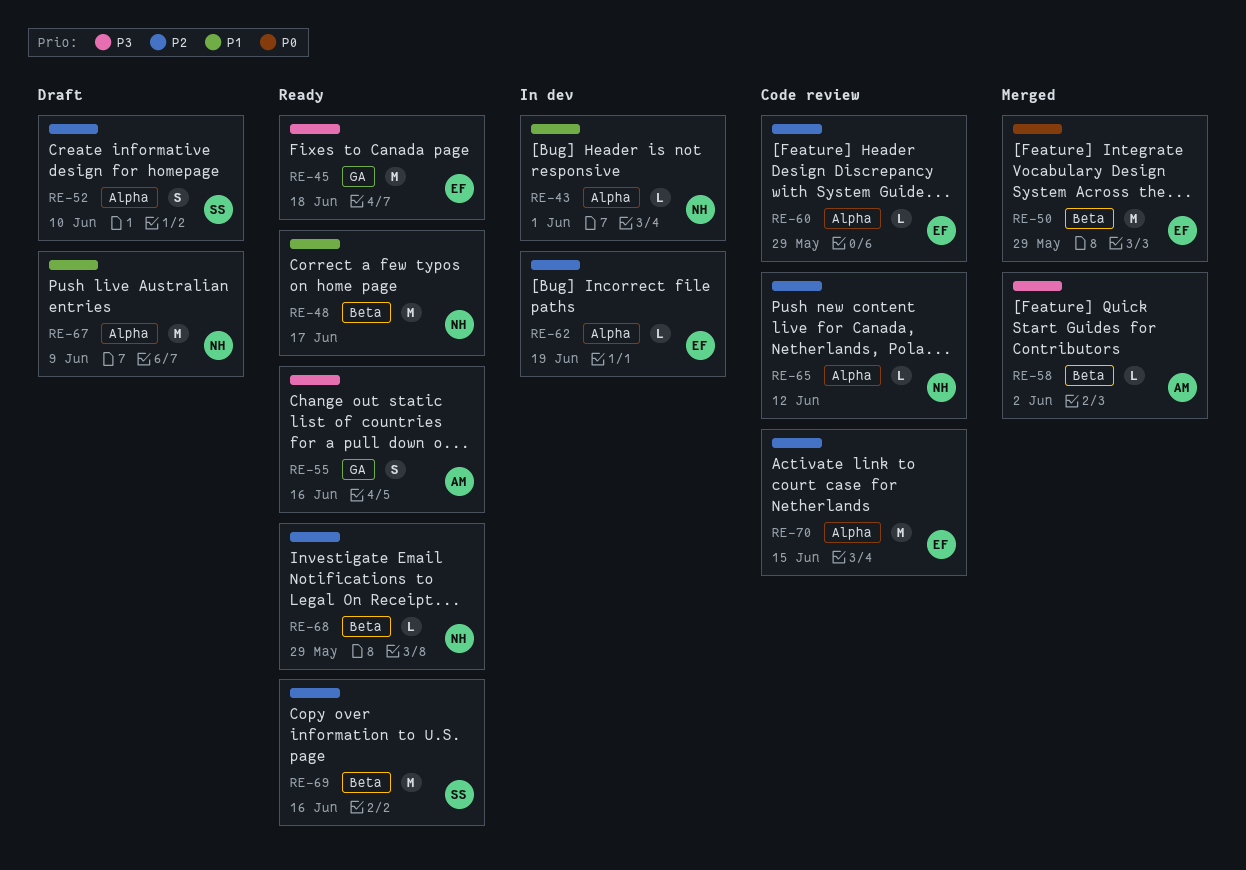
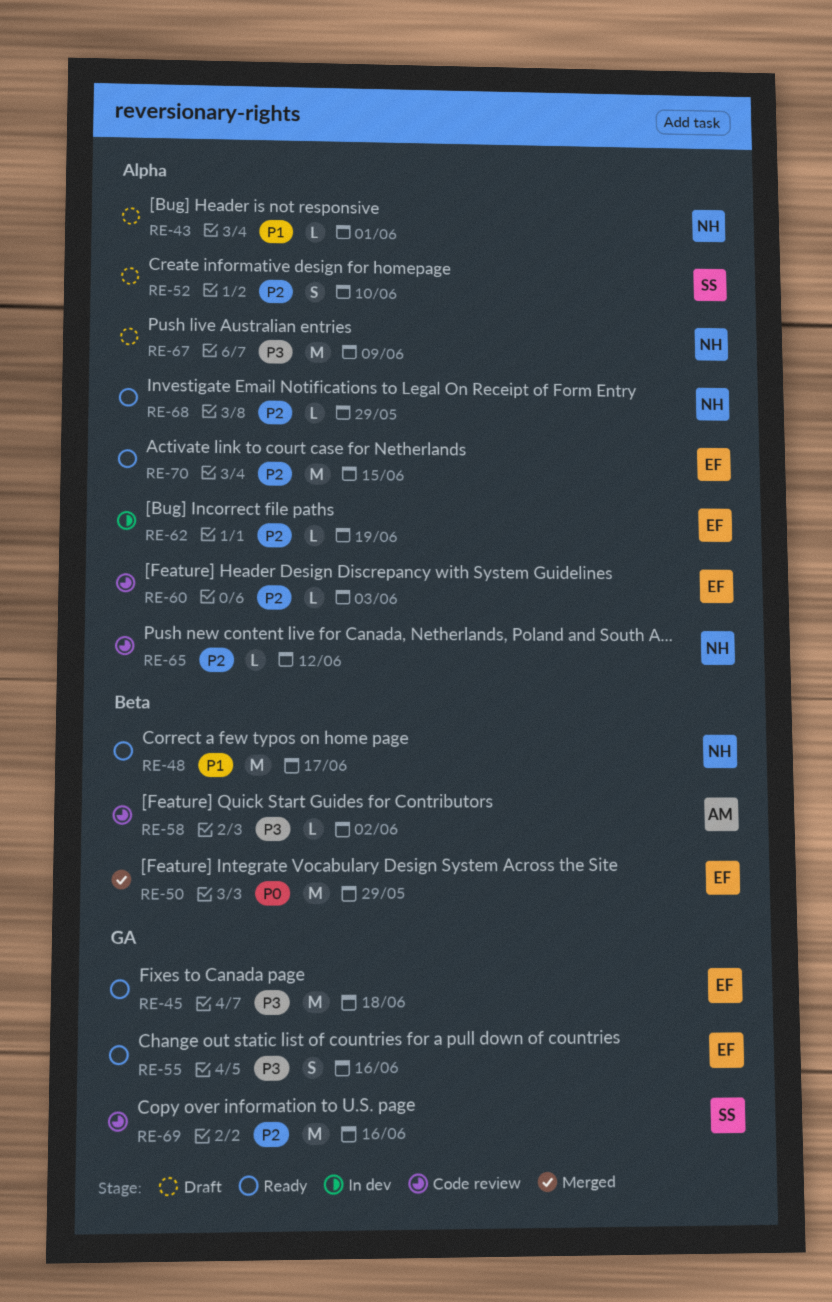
RE-43, status: In dev -> Draft
RE-55, owner: AM -> EF
RE-58, status: Merged -> Code review
RE-60, due: May 29 -> Jun 3
RE-67, priority: P1 -> P3
RE-68, label: Beta -> Alpha
RE-69, status: Ready -> Code review
RE-69, label: Beta -> GA
RE-70, status: Code review -> Ready

